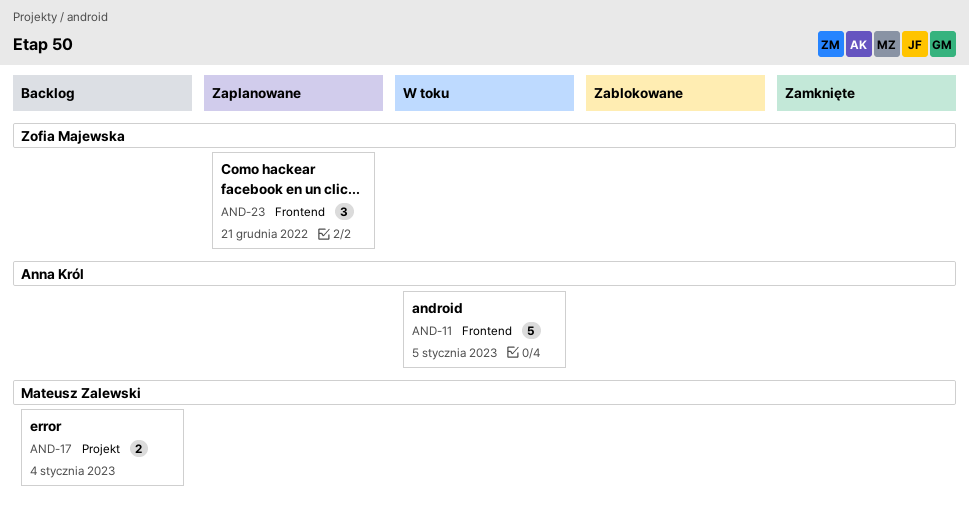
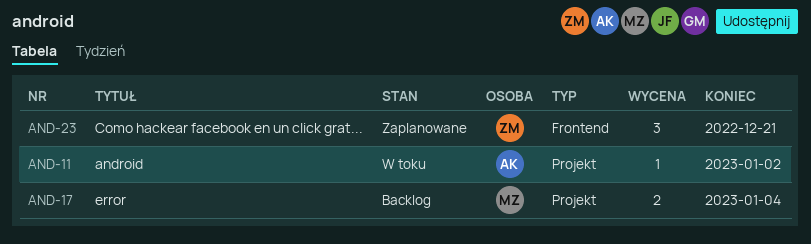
AND-11, label: Frontend -> Projekt
AND-11, estimate: 5 -> 1
AND-11, due: Jan 5 -> Jan 2

